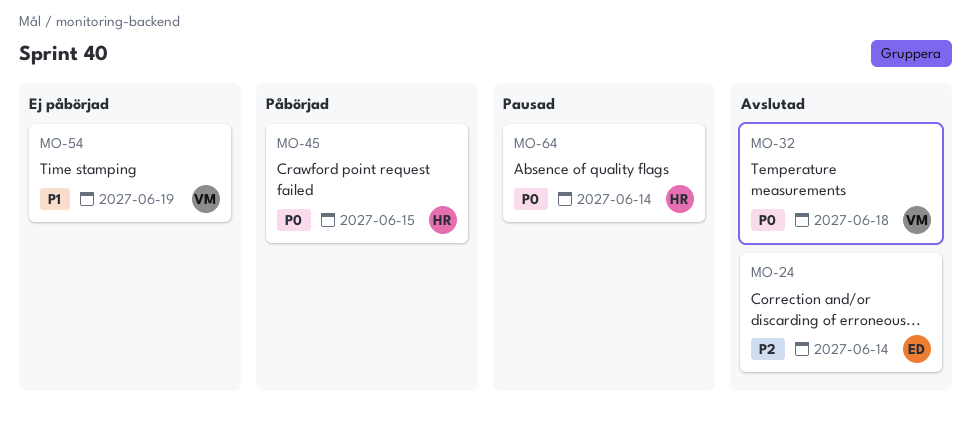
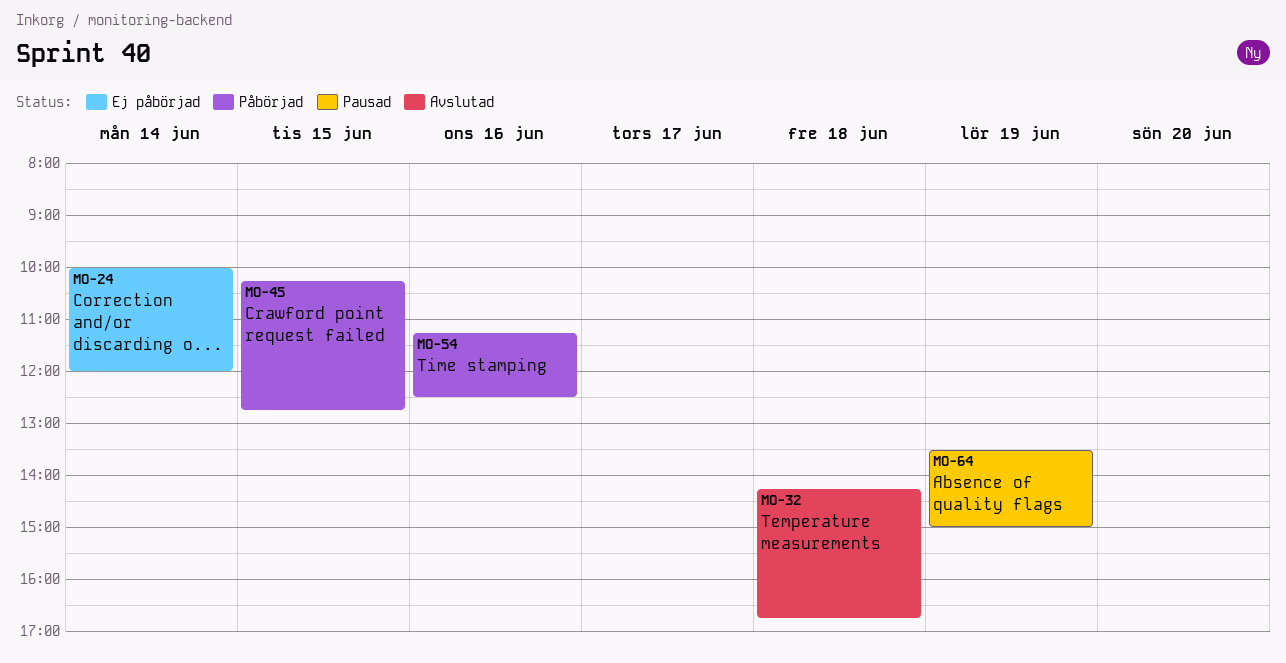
MO-24, status: Avslutad -> Ej påbörjad
MO-54, status: Ej påbörjad -> Påbörjad
MO-54, day: Jun 19 -> Jun 16
MO-64, day: Jun 14 -> Jun 19

